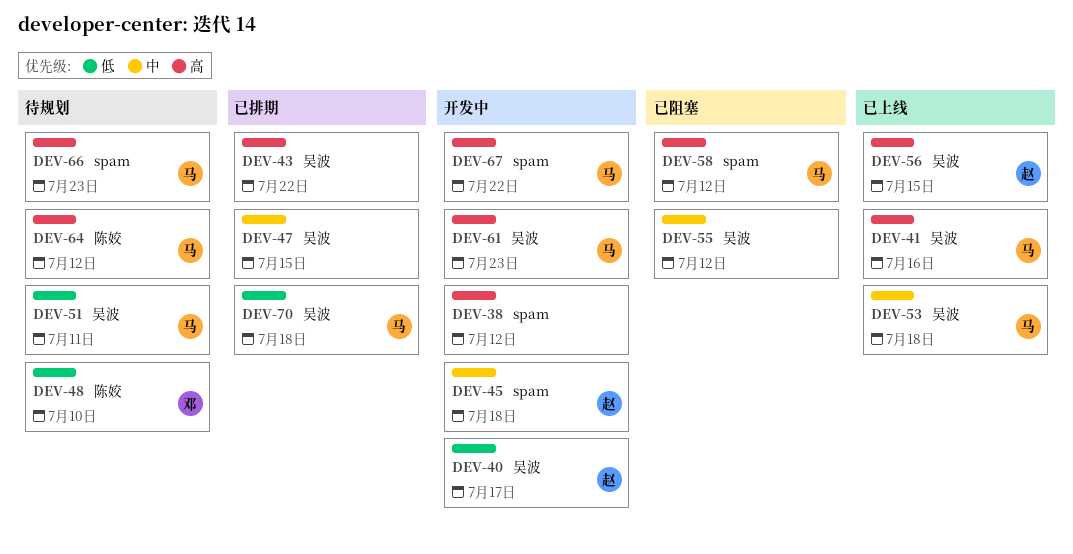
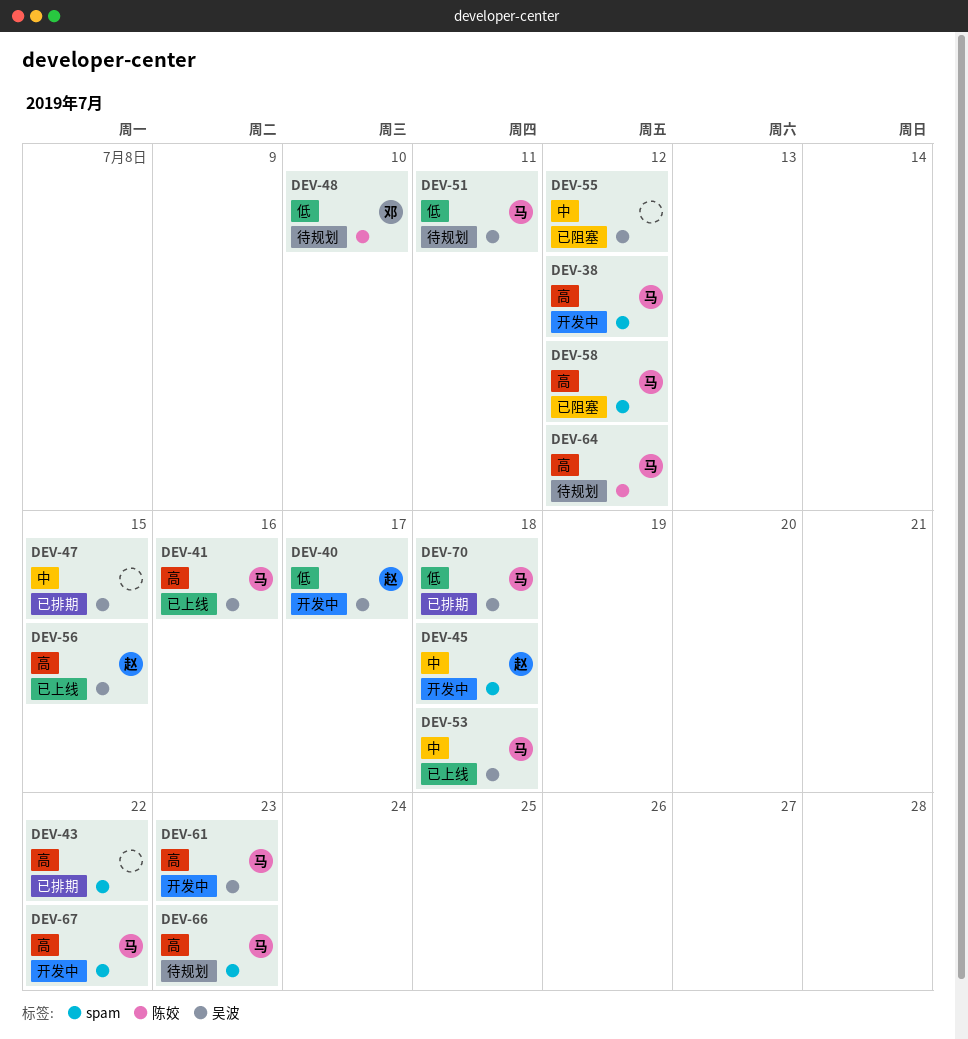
DEV-38, owner: none -> 马
DEV-43, label: 吴波 -> spam

